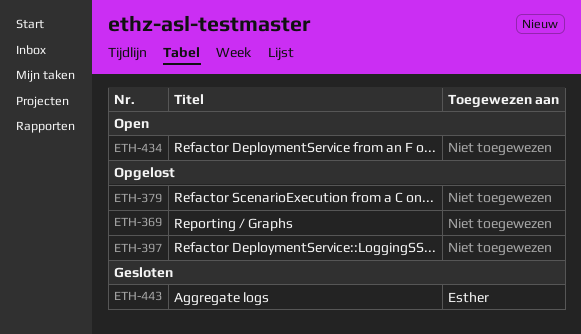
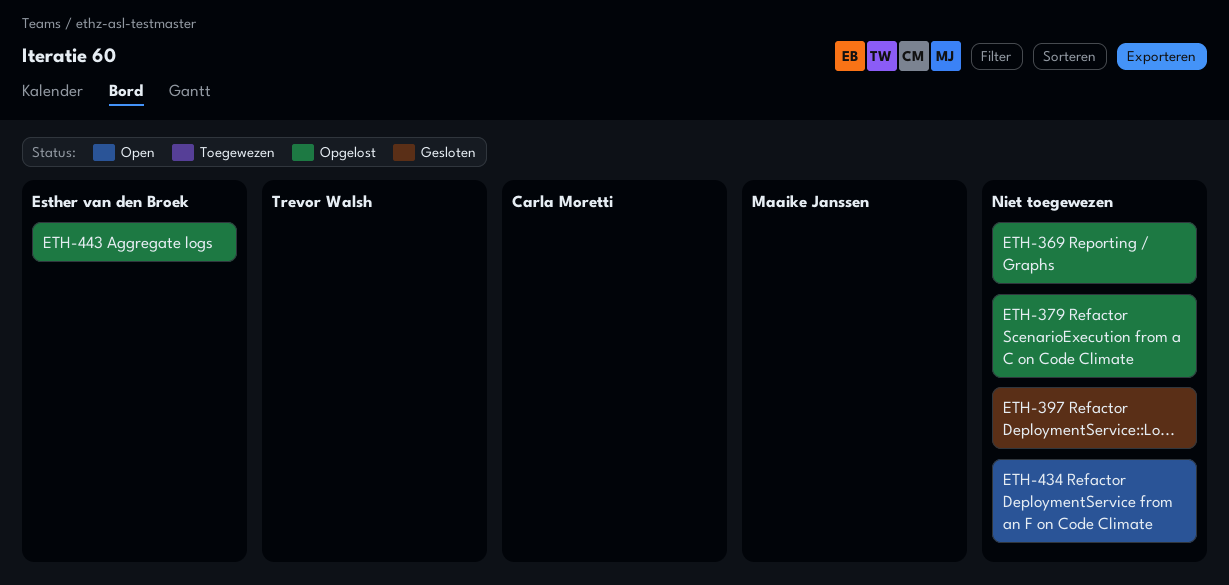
ETH-397, status: Opgelost -> Gesloten
ETH-443, status: Gesloten -> Opgelost

